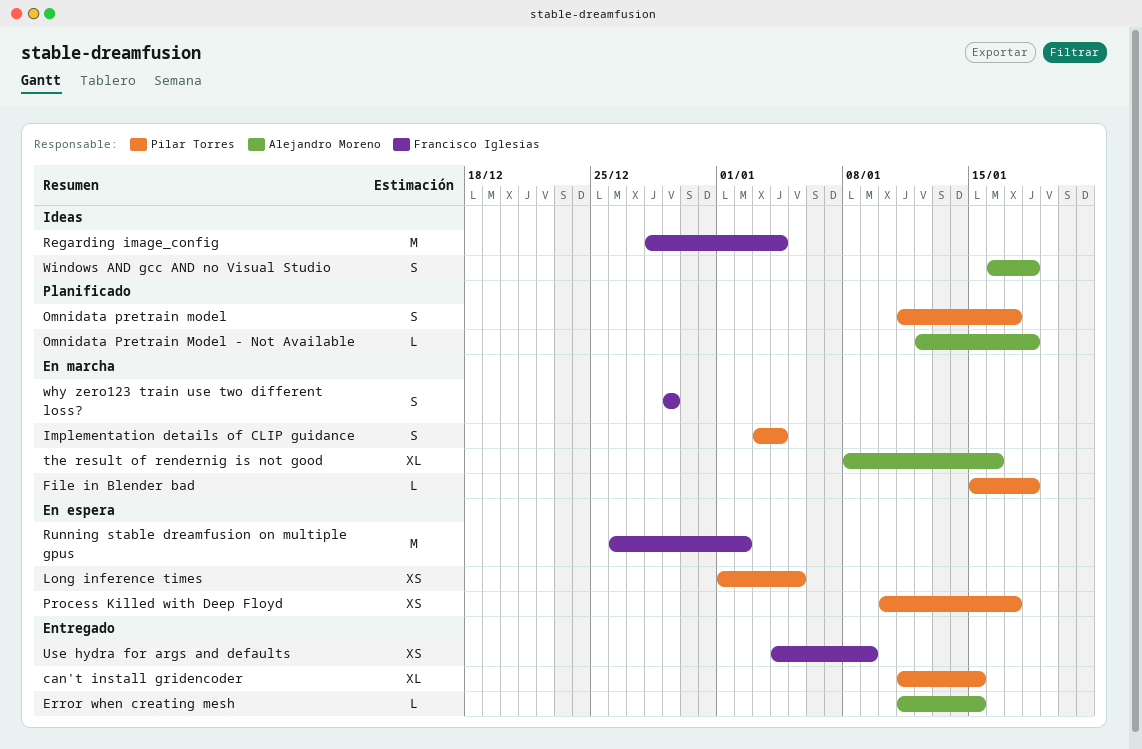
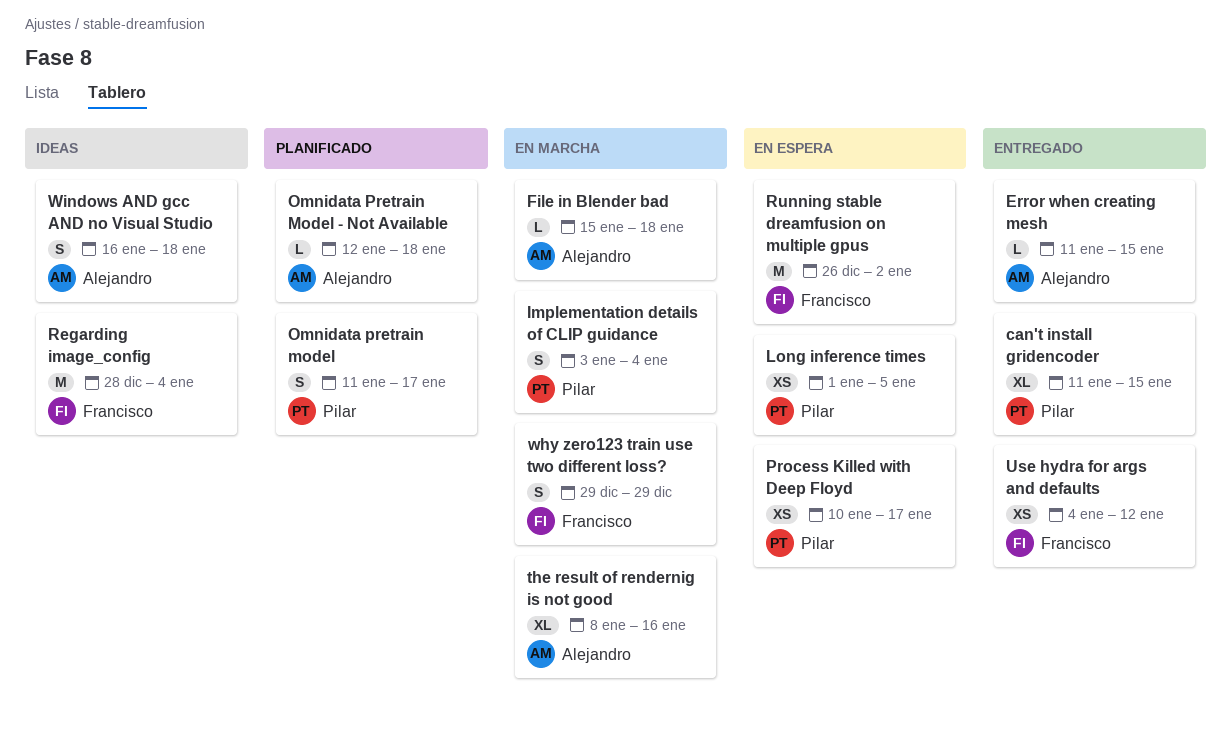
File in Blender bad, owner: Pilar Torres -> Alejandro Moreno
Use hydra for args and defaults, due: Jan 9 -> Jan 12

